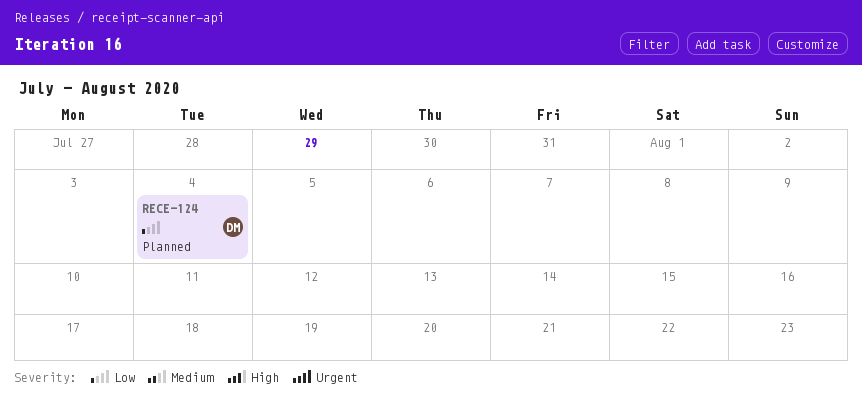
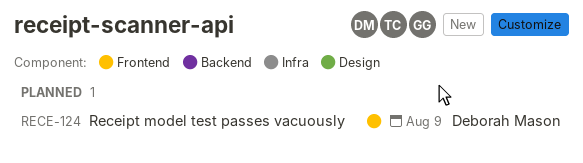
RECE-124, due: Aug 4 -> Aug 9

